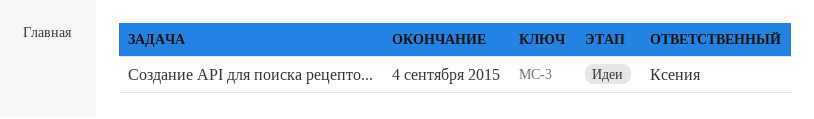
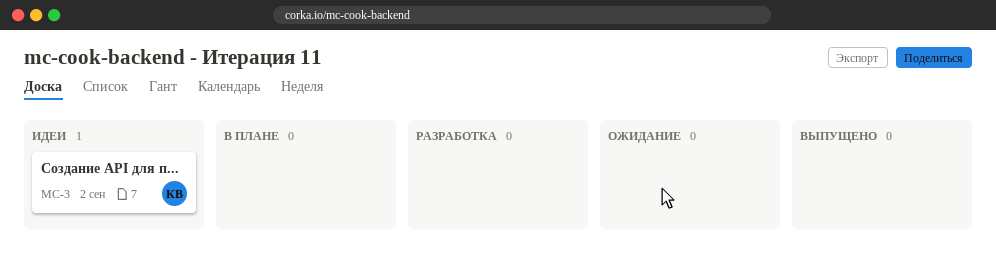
MC-3, due: Sep 4 -> Sep 2

